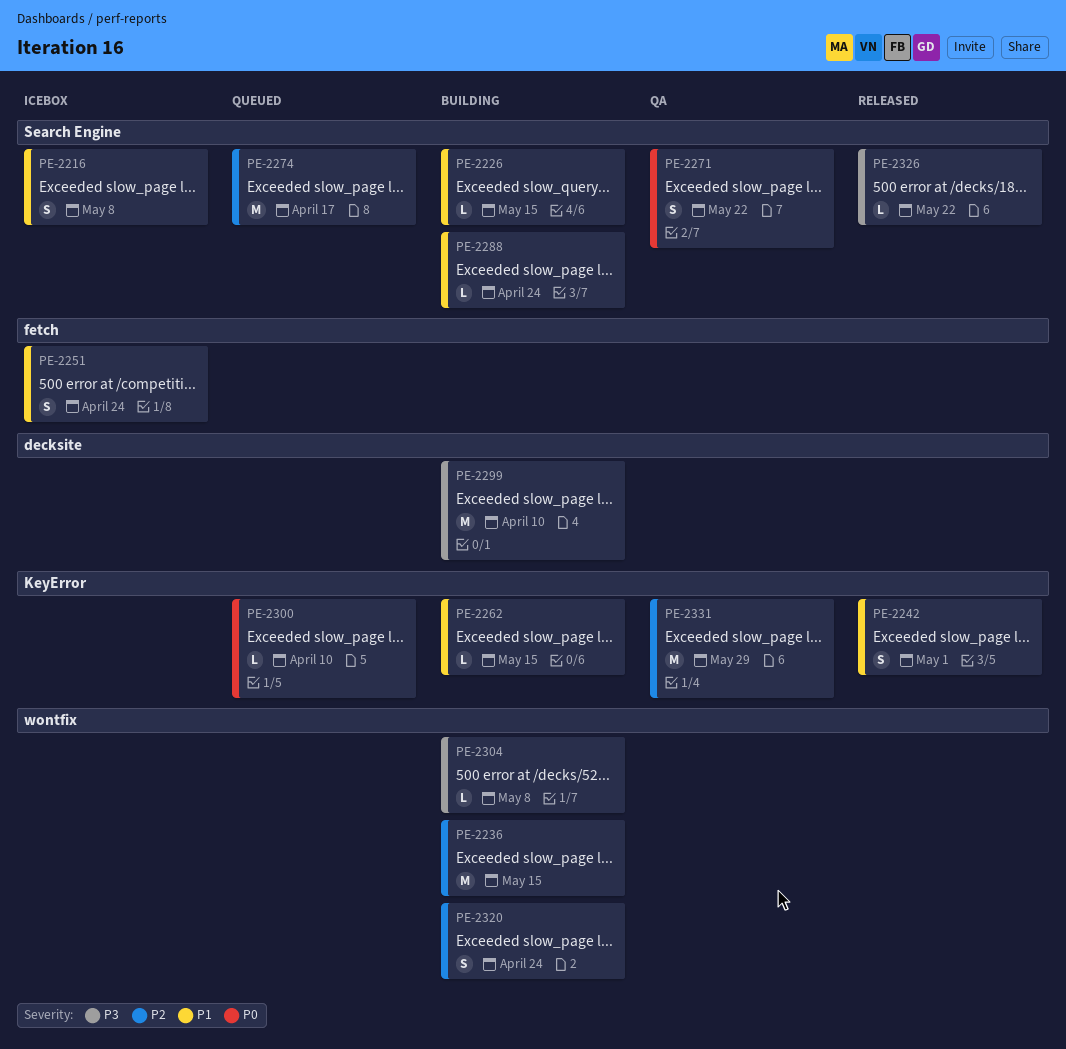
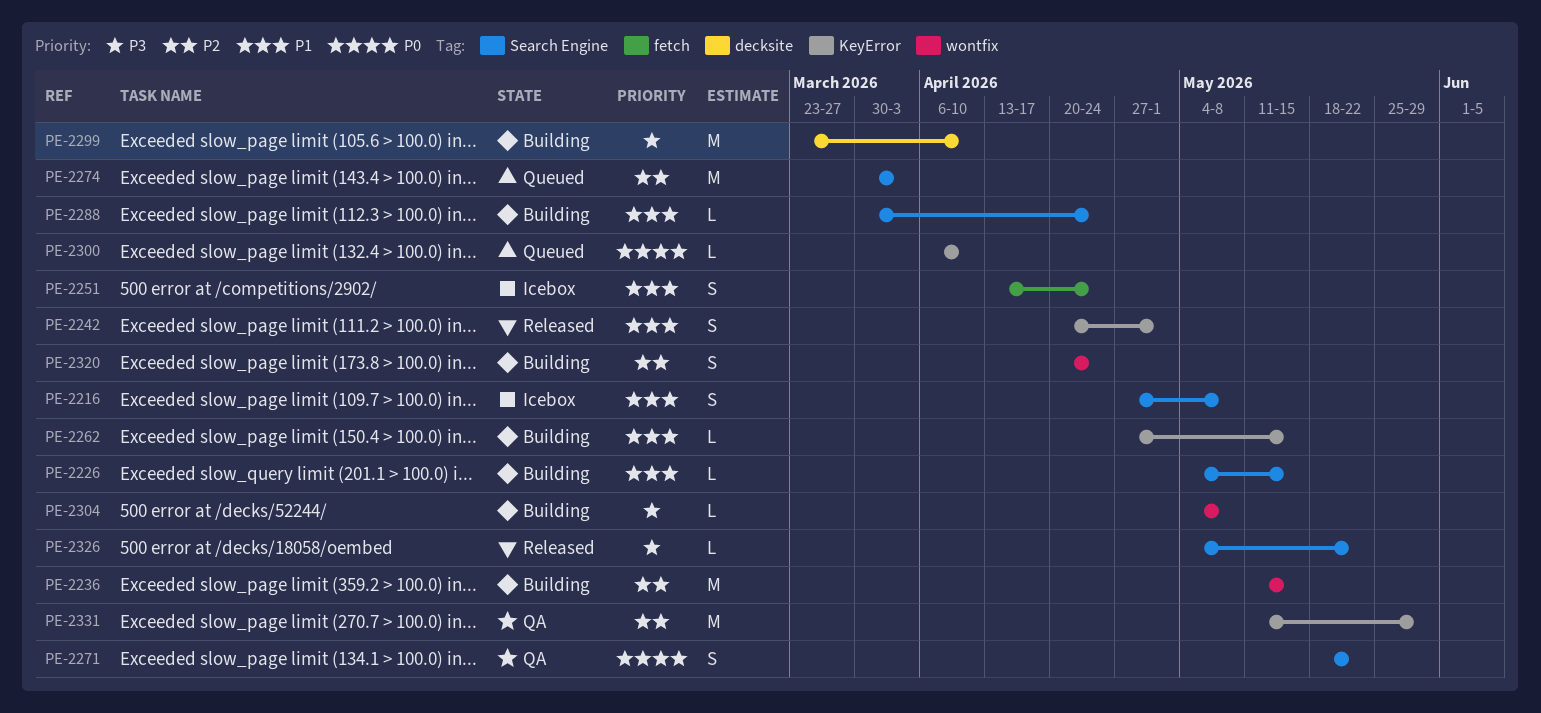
PE-2274, due: Apr 17 -> Apr 3

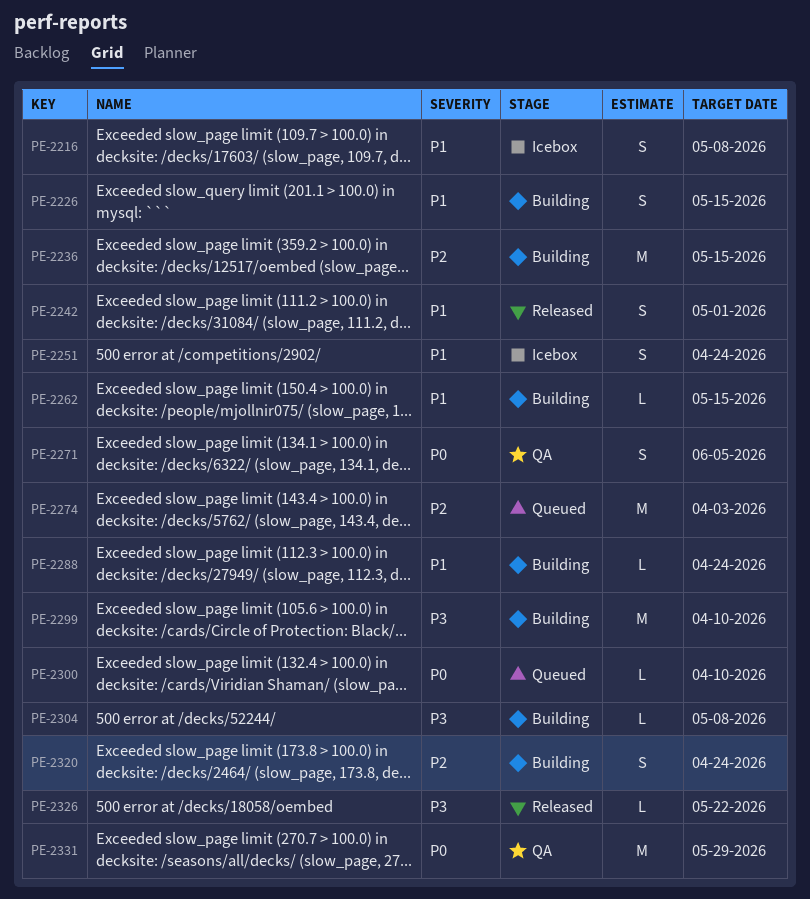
PE-2226, estimate: L -> S
PE-2271, due: May 22 -> Jun 5
PE-2331, priority: P2 -> P0

